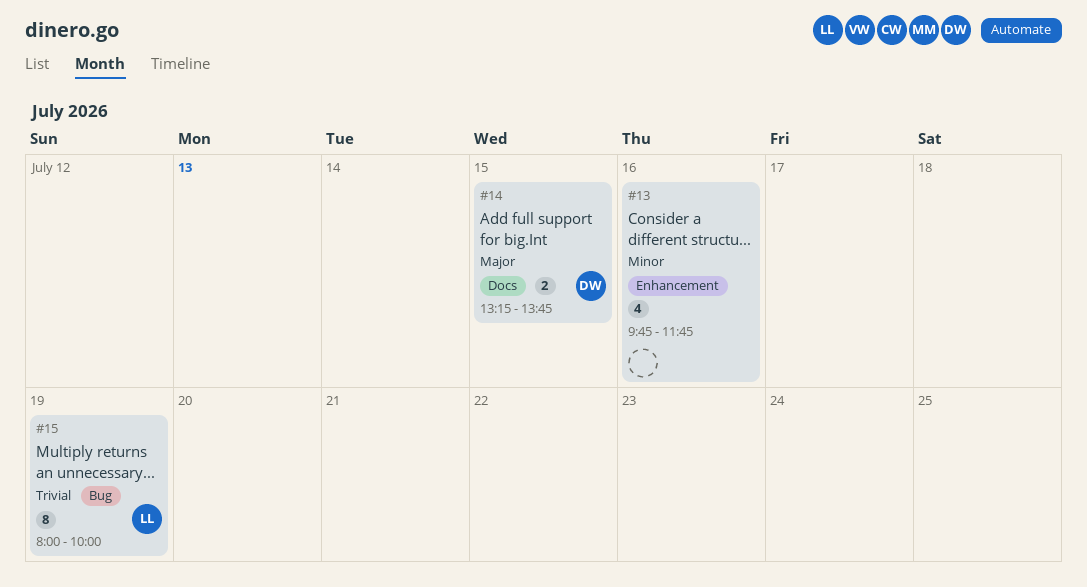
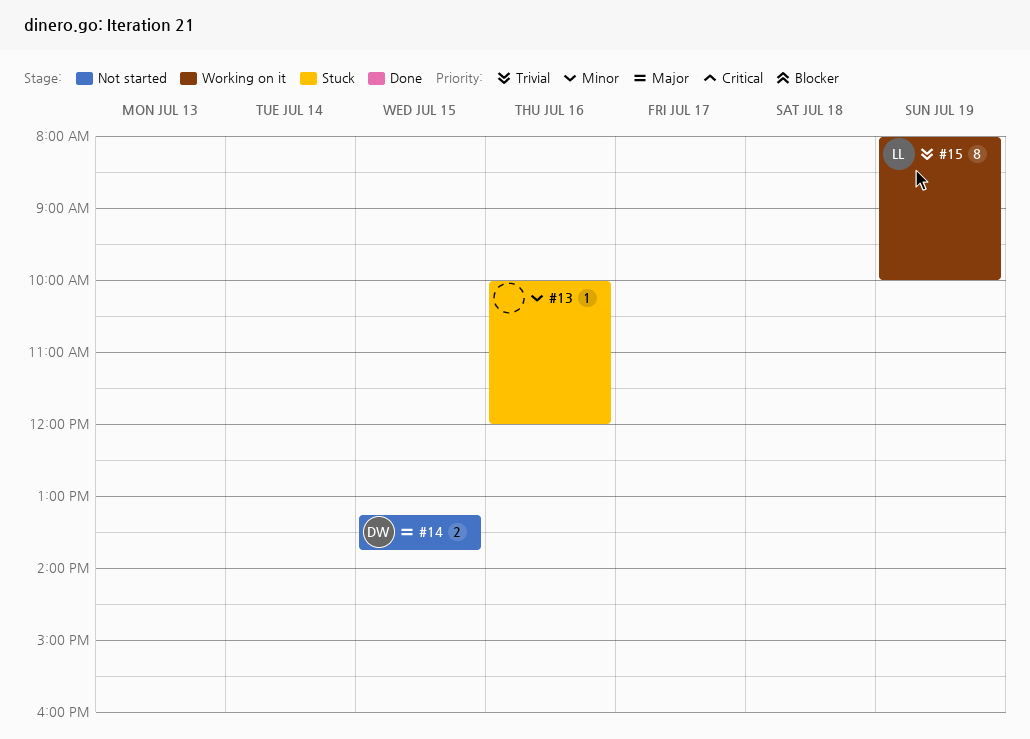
#13, estimate: 4 -> 1
#13, begins: 09:45 -> 10:00
#13, ends: 11:45 -> 12:00

